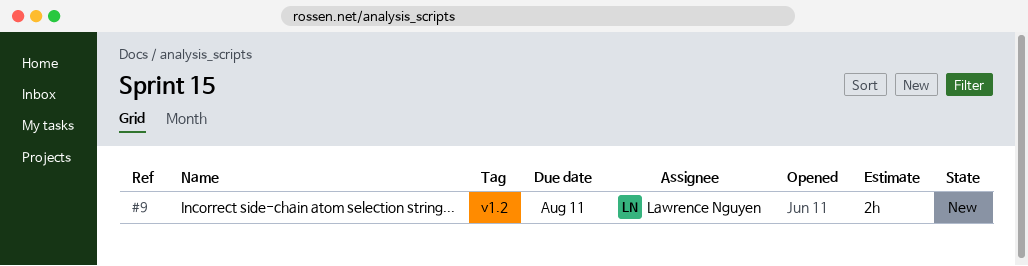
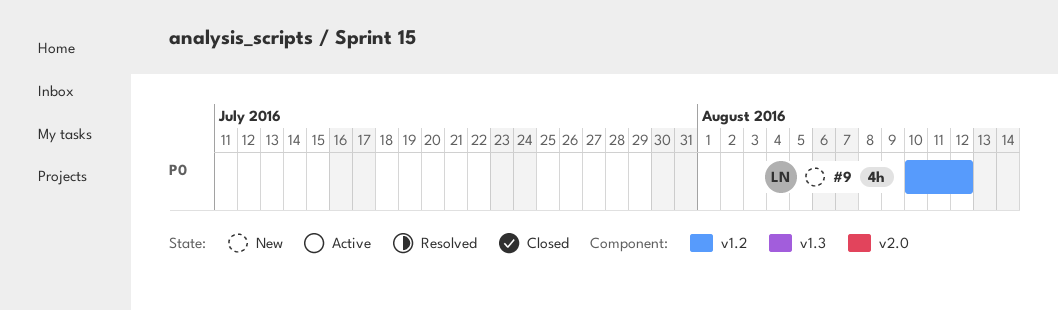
#9, estimate: 2h -> 4h
#9, due: Aug 11 -> Aug 12

